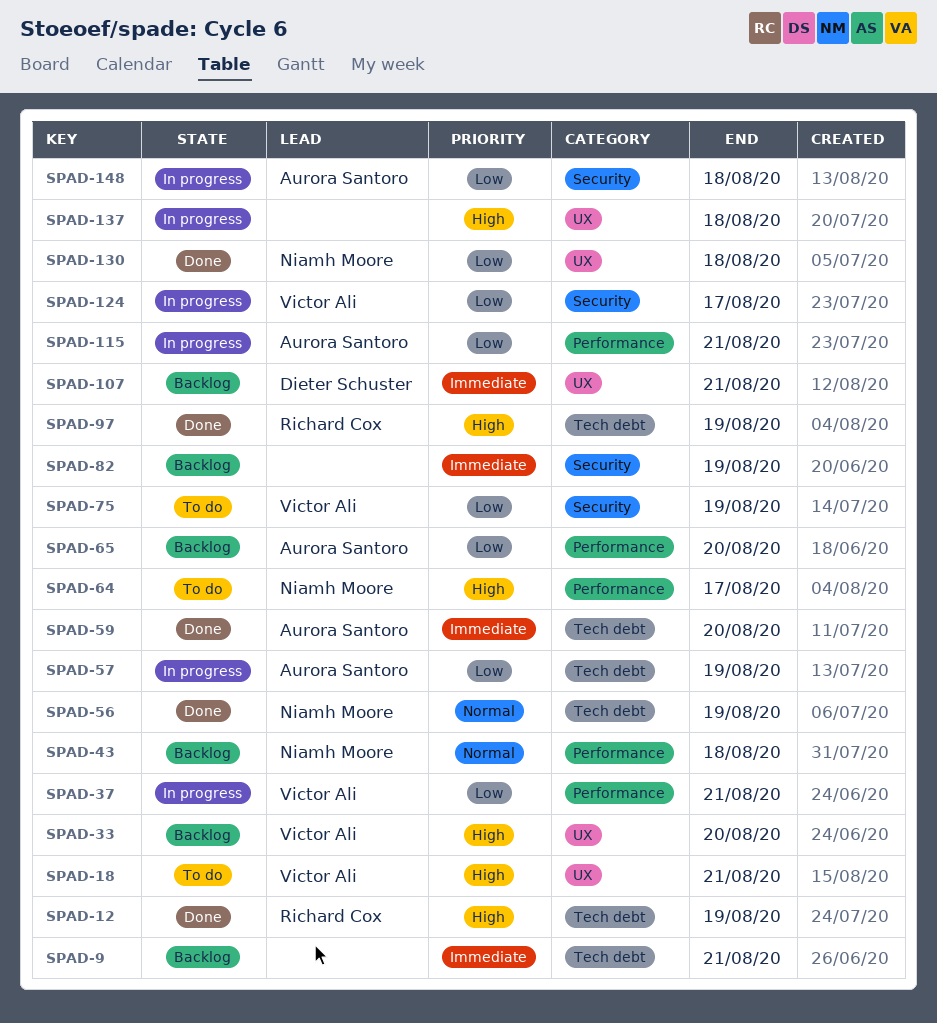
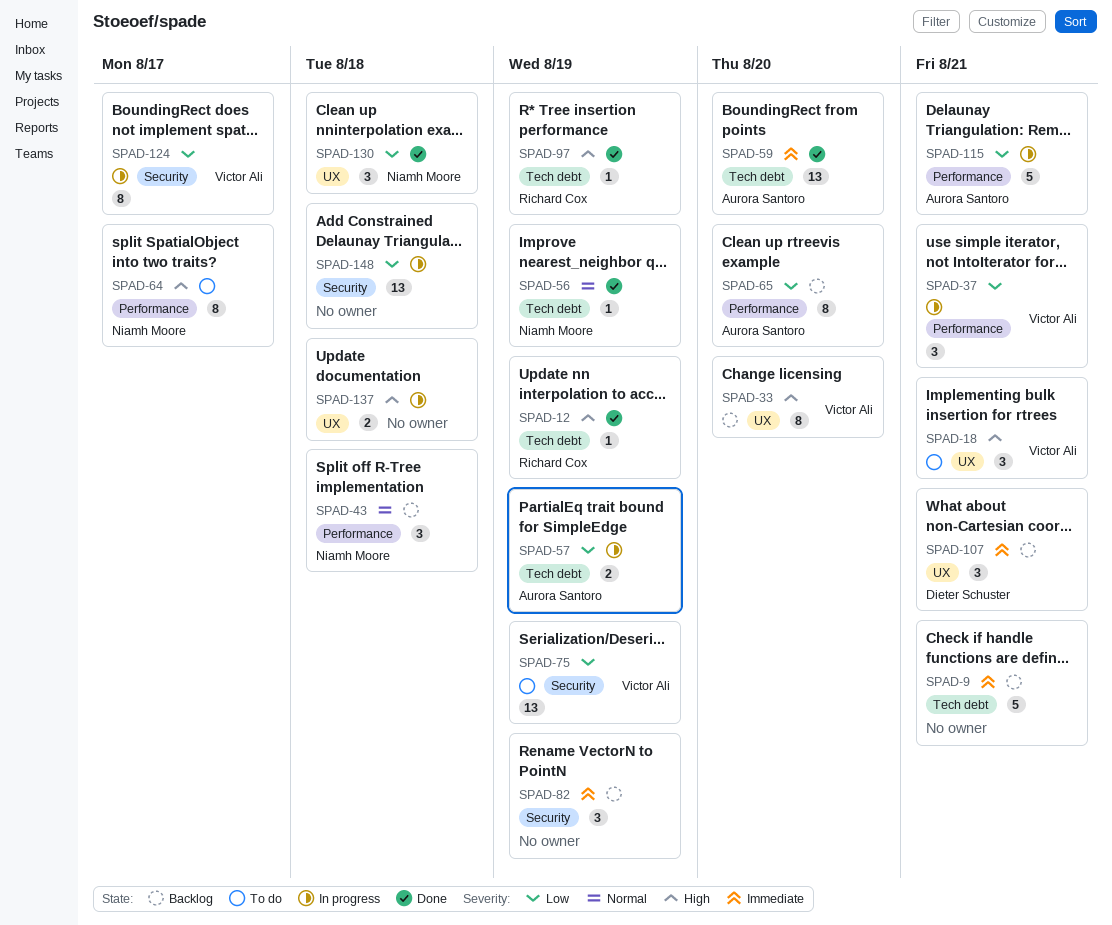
SPAD-148, owner: Aurora Santoro -> none

